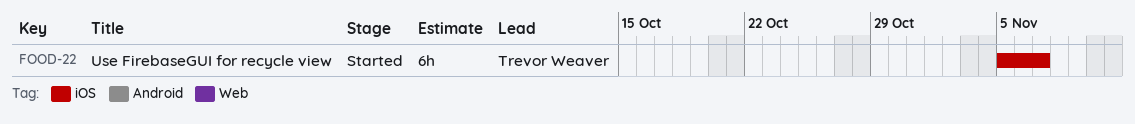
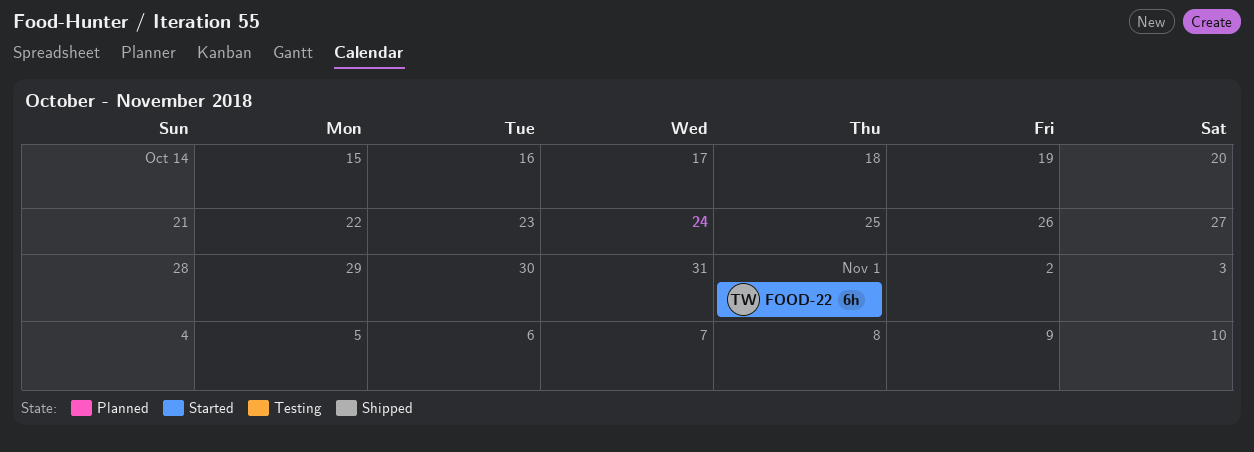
FOOD-22, start: Nov 5 -> Nov 1
FOOD-22, due: Nov 7 -> Nov 1

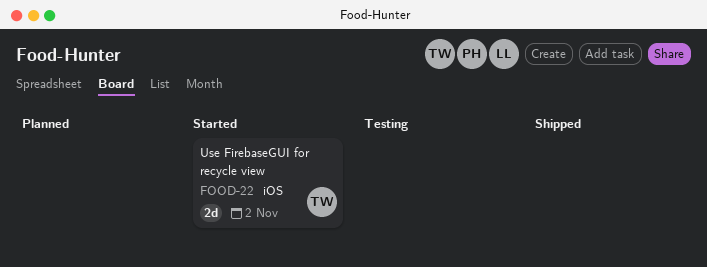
FOOD-22, estimate: 6h -> 2d
FOOD-22, due: Nov 1 -> Nov 2

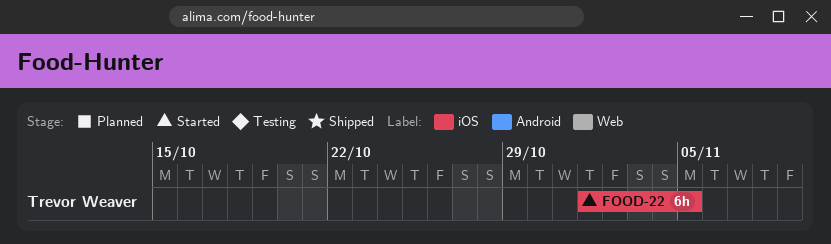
FOOD-22, estimate: 2d -> 6h
FOOD-22, due: Nov 2 -> Nov 5

